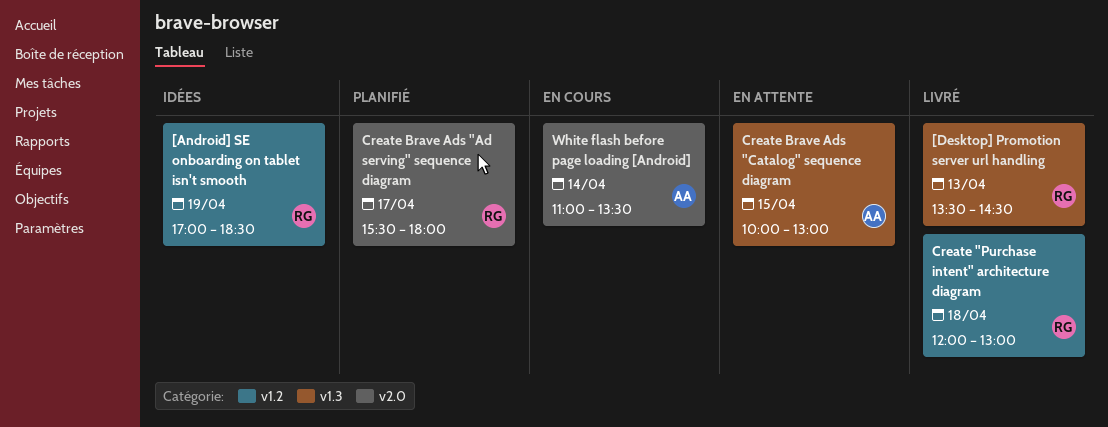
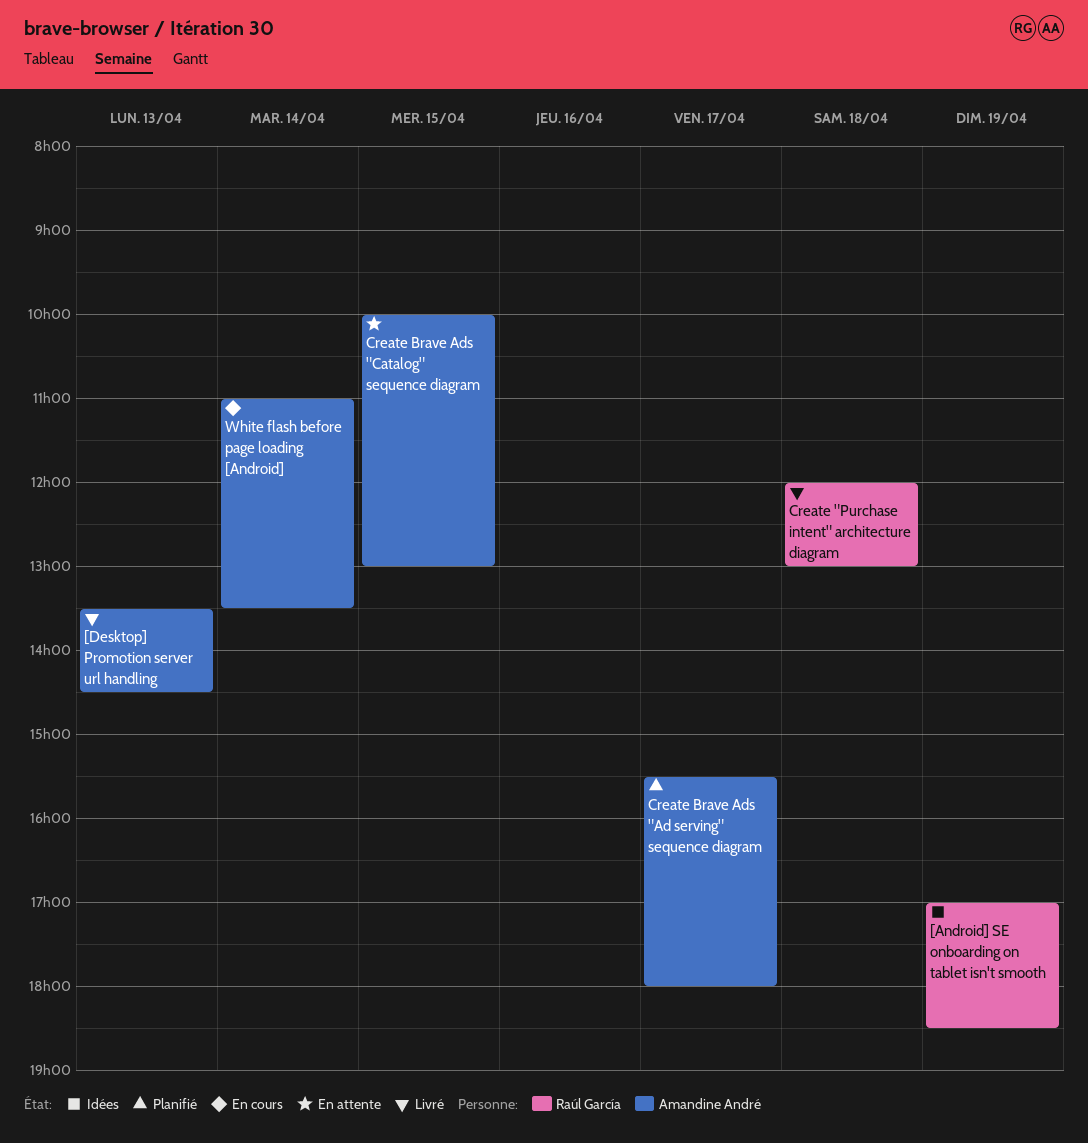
[Desktop] Promotion server url handling, owner: Raúl García -> Amandine André
Create Brave Ads "Ad serving" sequence diagram, owner: Raúl García -> Amandine André

